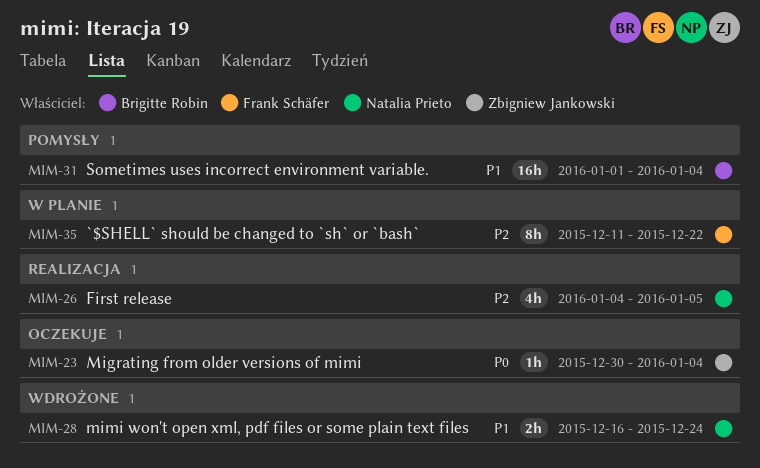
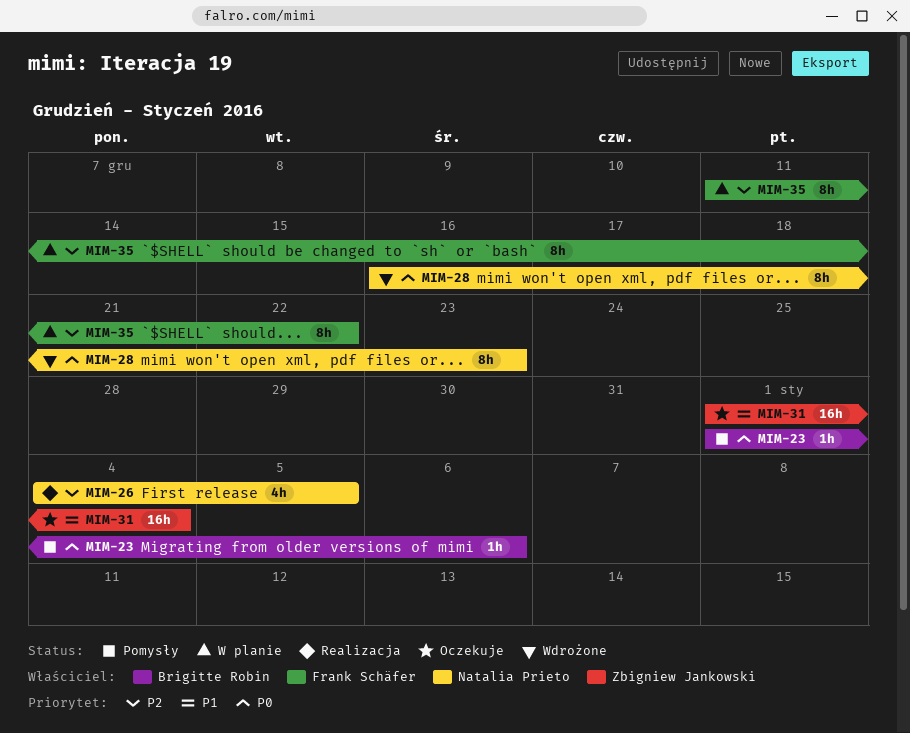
MIM-23, status: Oczekuje -> Pomysły
MIM-23, owner: Zbigniew Jankowski -> Brigitte Robin
MIM-23, start: Dec 30 -> Jan 1
MIM-23, due: Jan 4 -> Jan 6
MIM-28, priority: P1 -> P0
MIM-28, estimate: 2h -> 8h
MIM-28, due: Dec 24 -> Dec 23
MIM-31, status: Pomysły -> Oczekuje
MIM-31, owner: Brigitte Robin -> Zbigniew Jankowski

